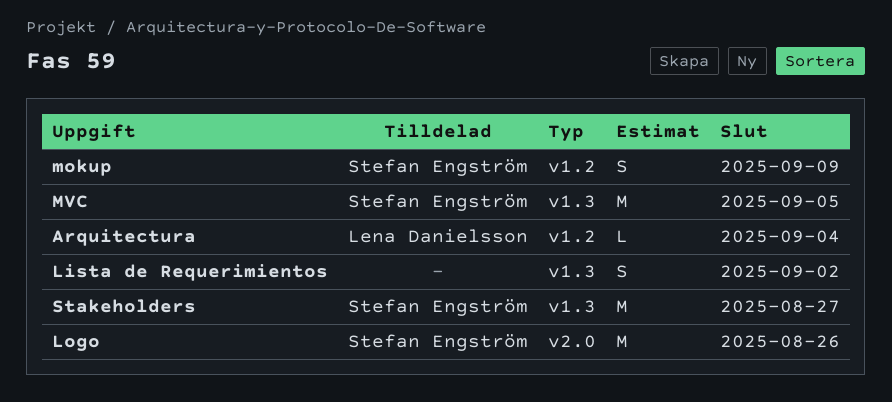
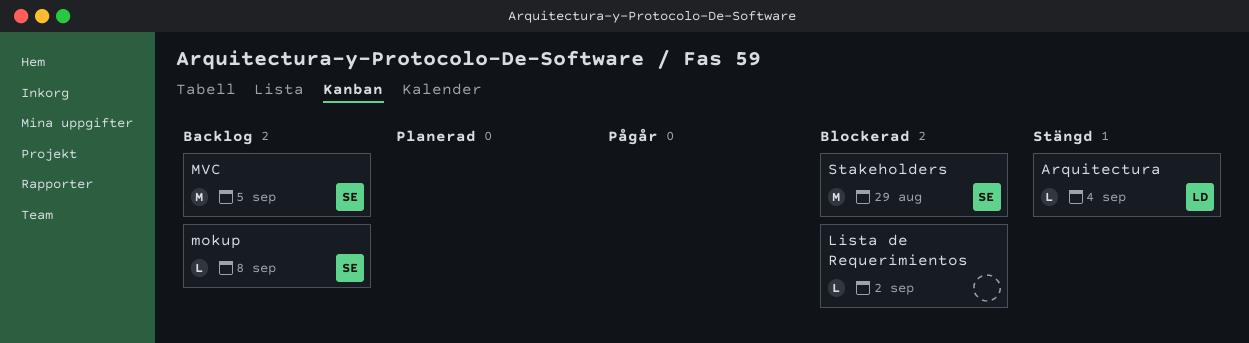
Lista de Requerimientos, estimate: S -> L
Logo: present -> none
mokup, estimate: S -> L
mokup, due: Sep 9 -> Sep 8
Stakeholders, due: Aug 27 -> Aug 29

